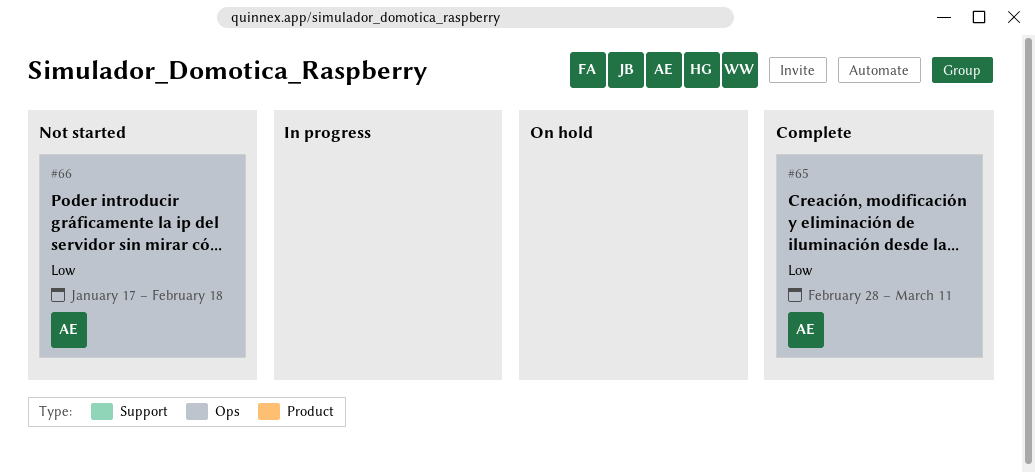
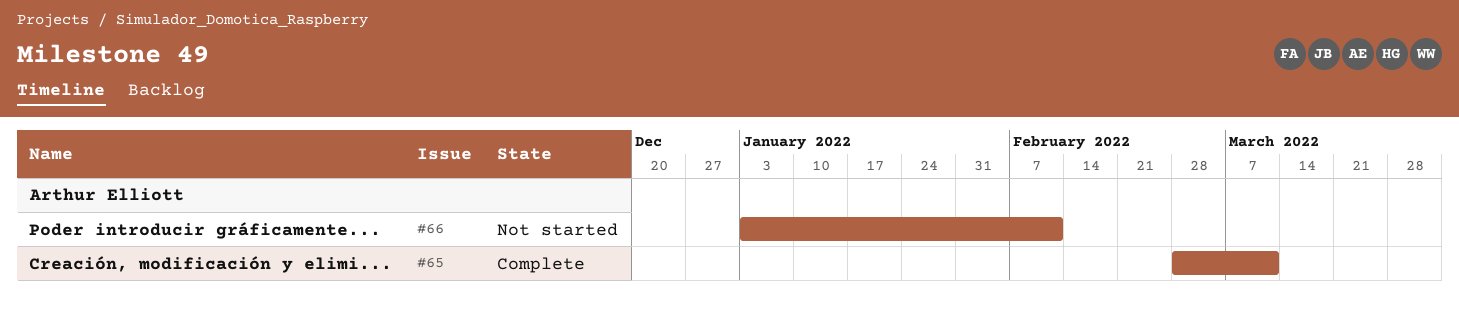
#66, start: Jan 17 -> Jan 3
#66, due: Feb 18 -> Feb 11

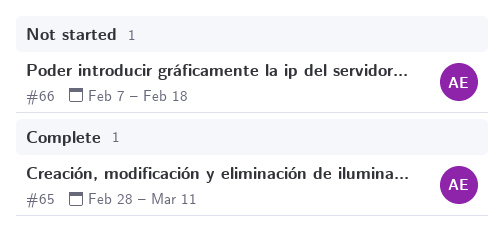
#66, start: Jan 3 -> Feb 7
#66, due: Feb 11 -> Feb 18

